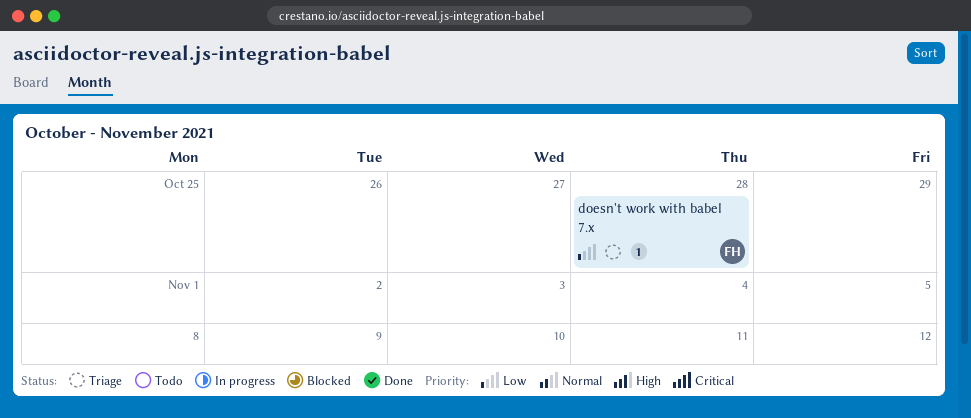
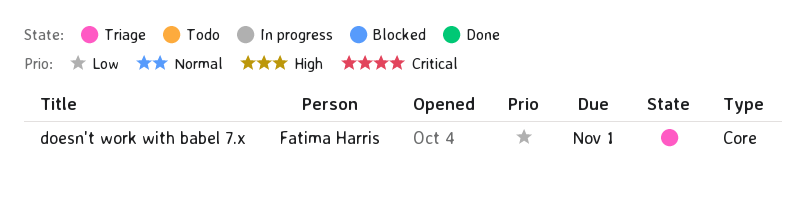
doesn't work with babel 7.x, due: Oct 28 -> Nov 1

